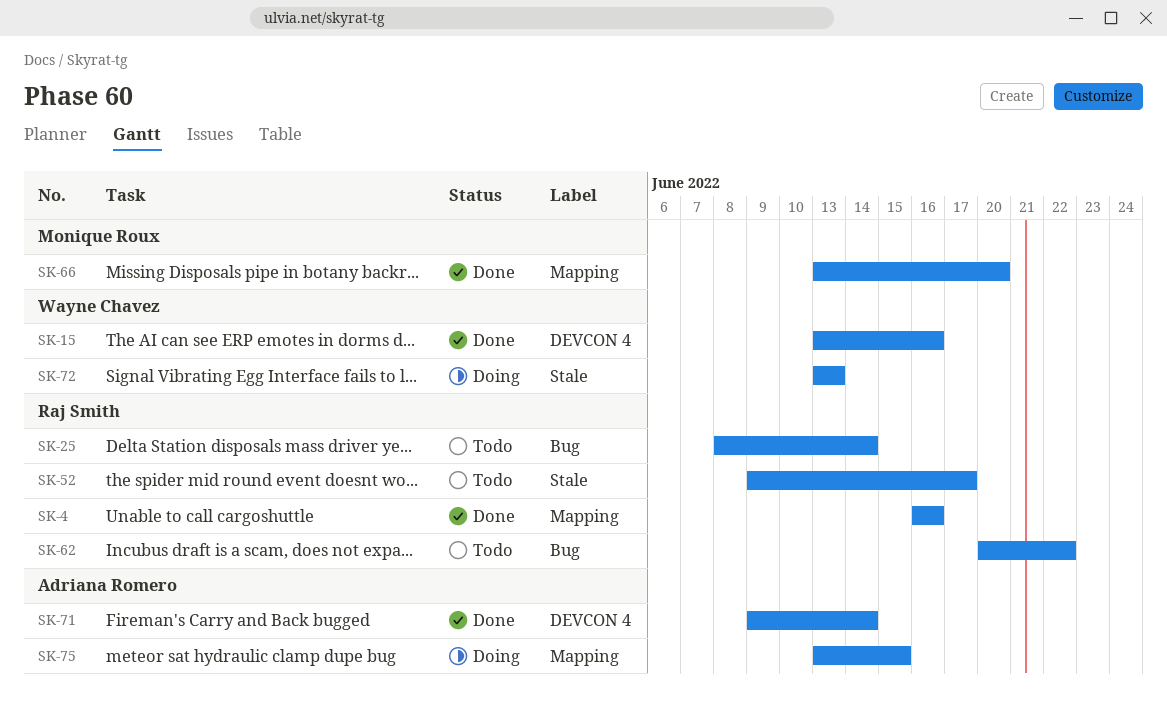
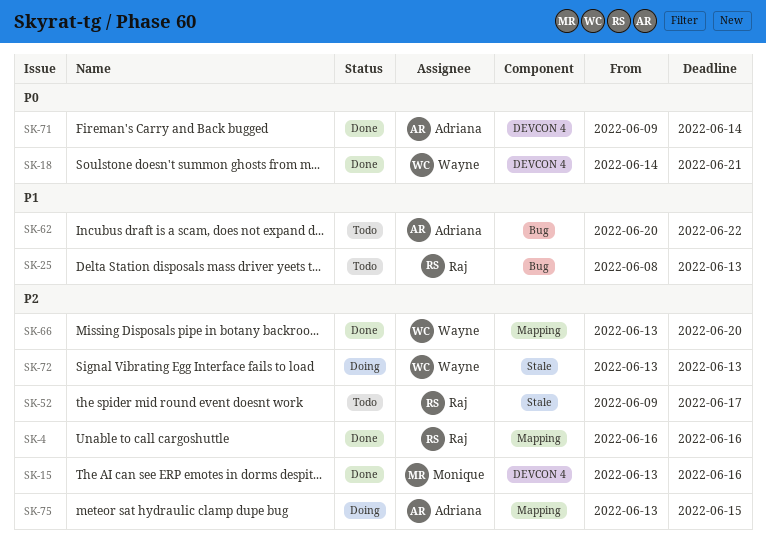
SK-15, owner: Wayne Chavez -> Monique Roux
SK-18: none -> present
SK-25, due: Jun 14 -> Jun 13
SK-62, owner: Raj Smith -> Adriana Romero
SK-66, owner: Monique Roux -> Wayne Chavez

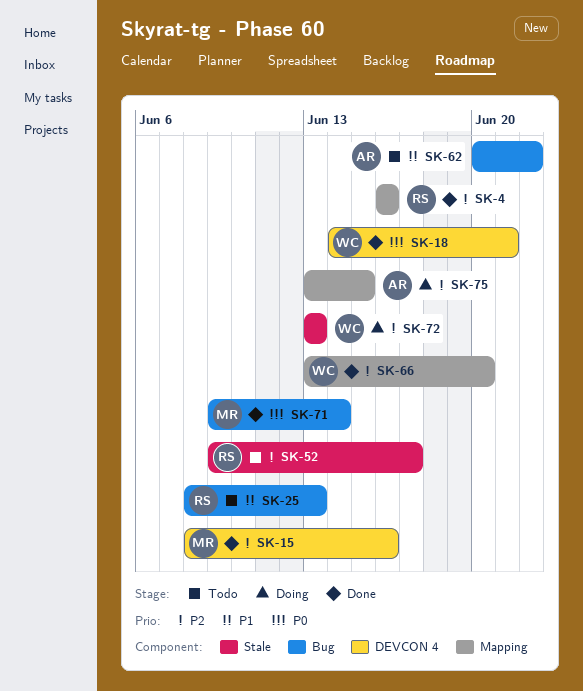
SK-15, start: Jun 13 -> Jun 8
SK-71, owner: Adriana -> Monique
SK-71, label: DEVCON 4 -> Bug

